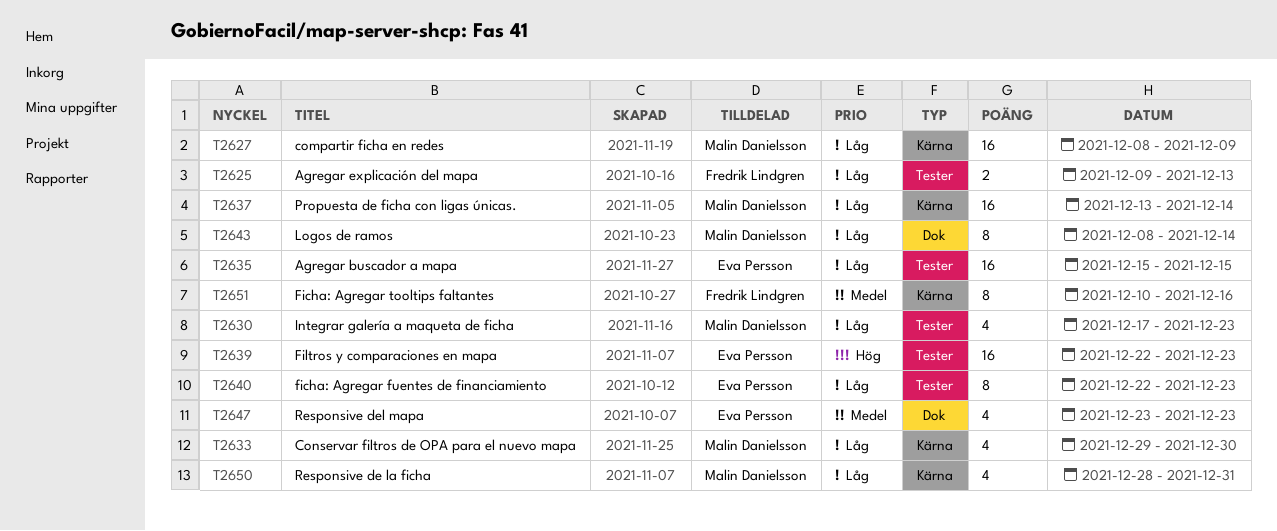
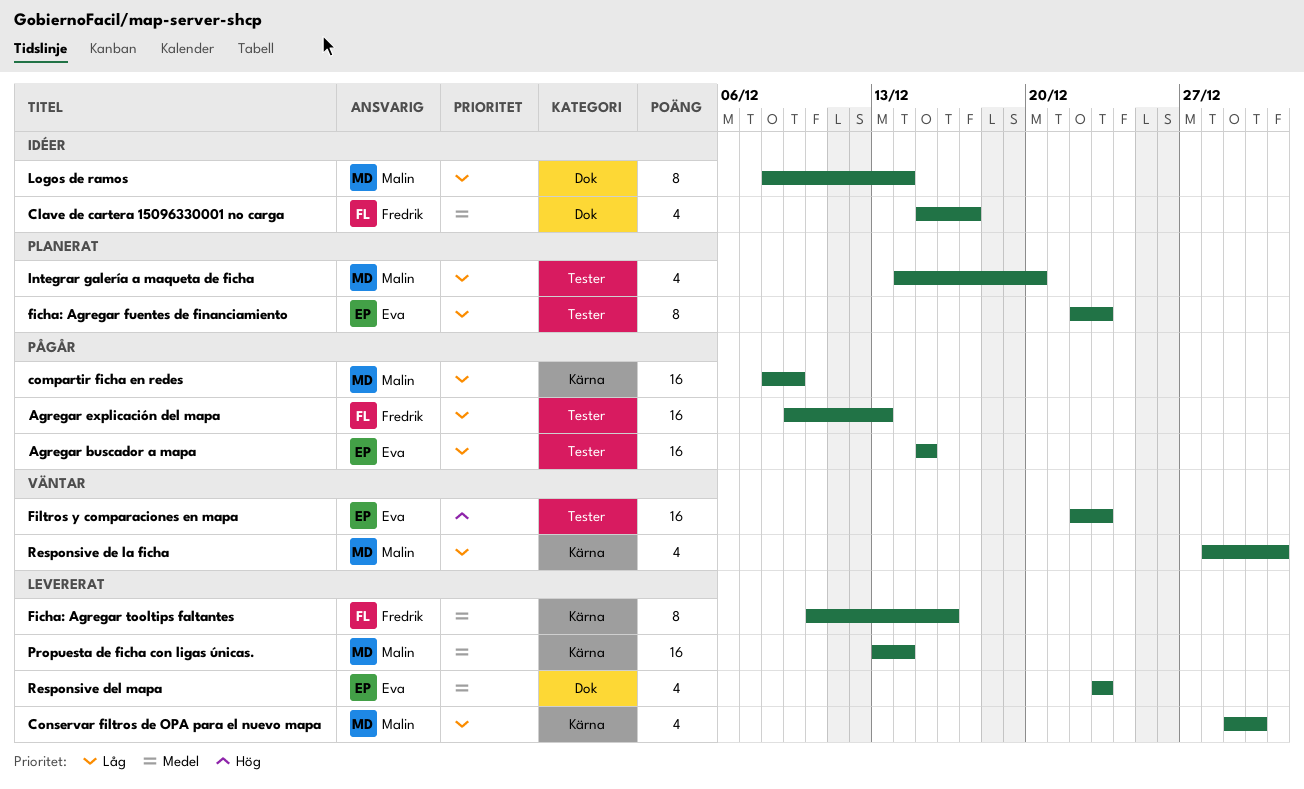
Agregar explicación del mapa, estimate: 2 -> 16
Clave de cartera 15096330001 no carga: none -> present
Integrar galería a maqueta de ficha, start: Dec 17 -> Dec 14
Integrar galería a maqueta de ficha, due: Dec 23 -> Dec 20
Propuesta de ficha con ligas únicas., priority: Låg -> Medel

